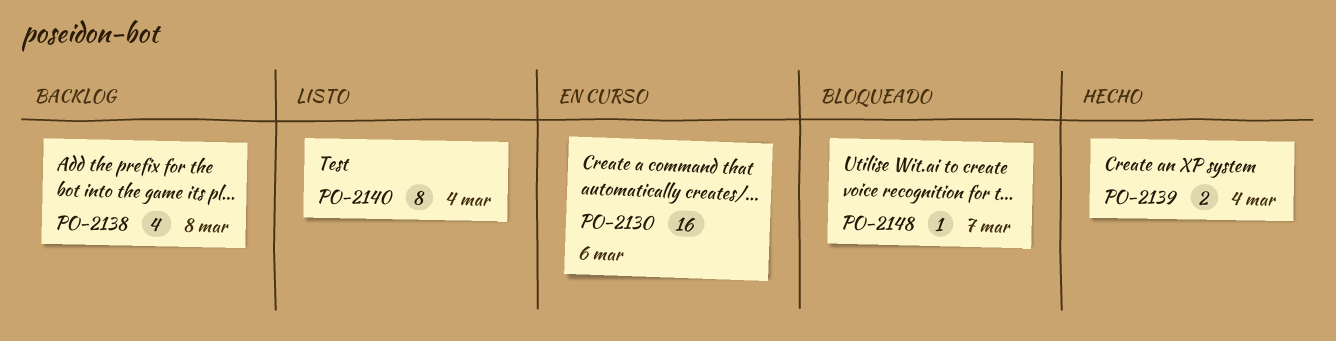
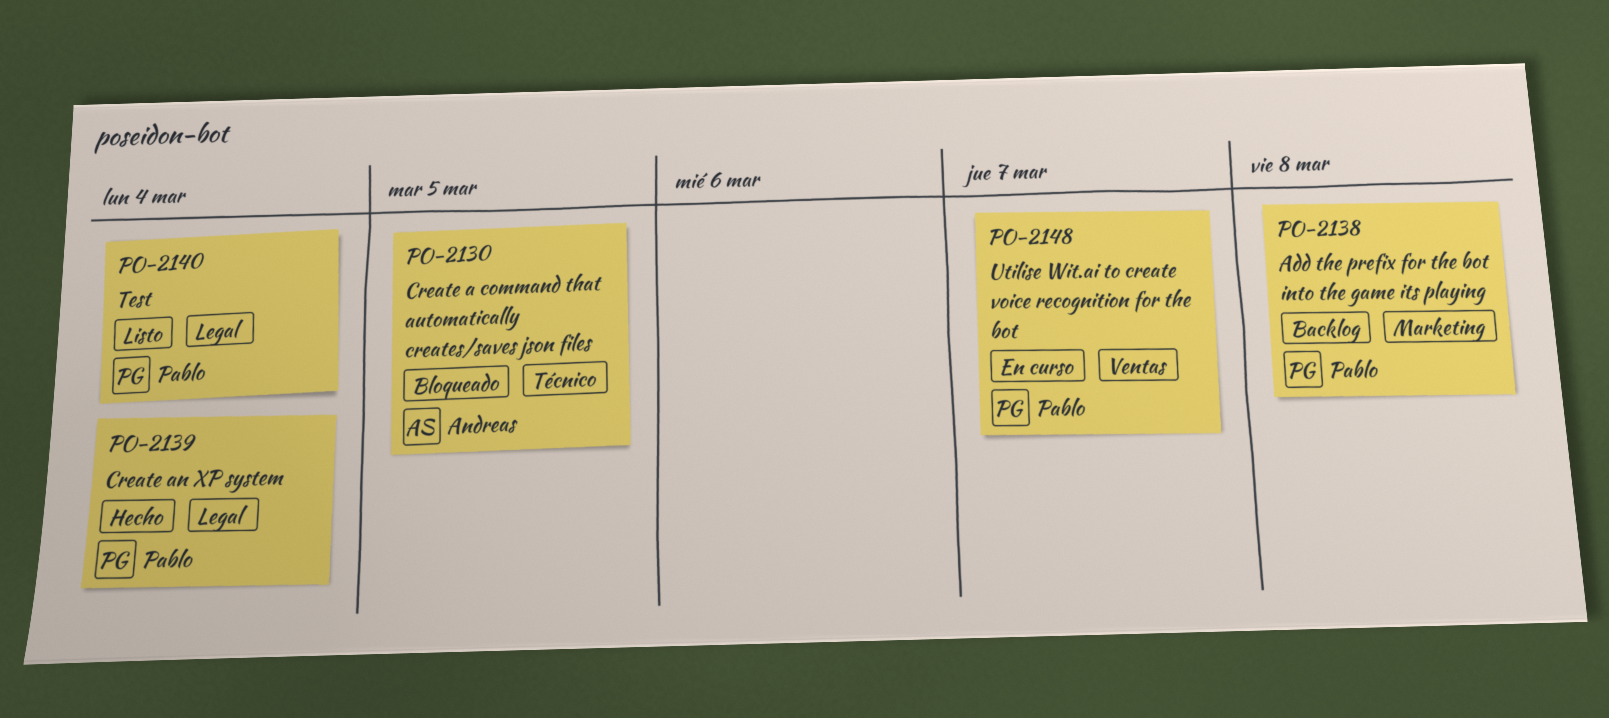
PO-2130, status: En curso -> Bloqueado
PO-2130, due: Mar 6 -> Mar 5
PO-2148, status: Bloqueado -> En curso

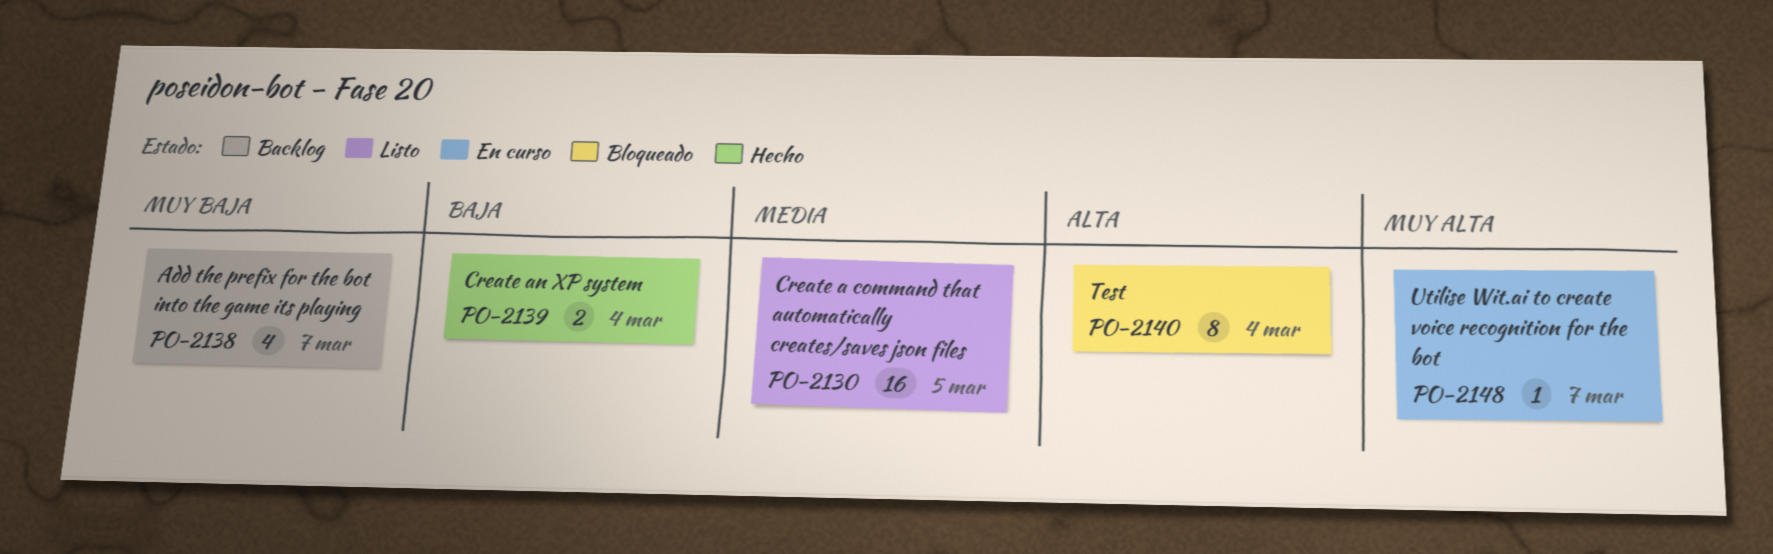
PO-2130, status: Bloqueado -> Listo
PO-2138, due: Mar 8 -> Mar 7
PO-2140, status: Listo -> Bloqueado

